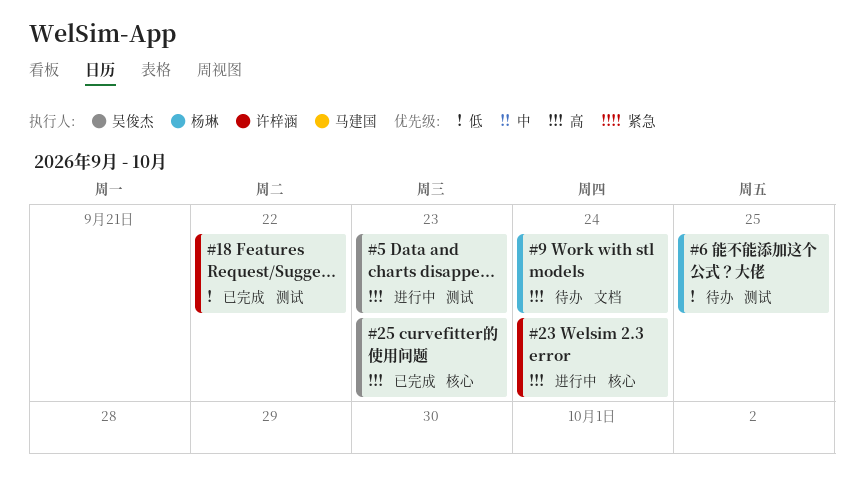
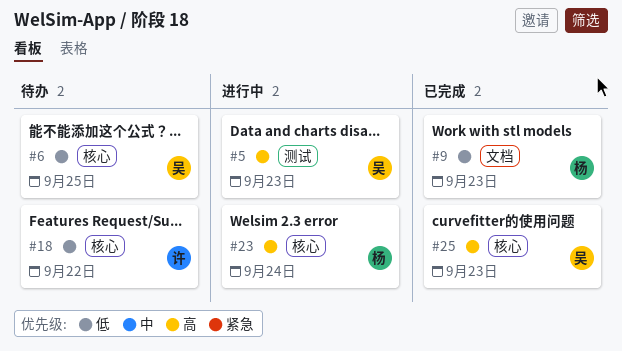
#6, owner: 杨琳 -> 吴俊杰
#6, label: 测试 -> 核心
#9, status: 待办 -> 已完成
#9, priority: 高 -> 低
#9, due: Sep 24 -> Sep 23
#18, status: 已完成 -> 待办
#18, label: 测试 -> 核心
#23, owner: 许梓涵 -> 杨琳

